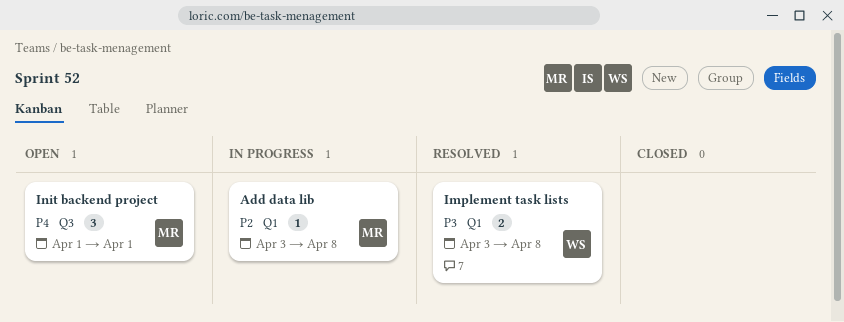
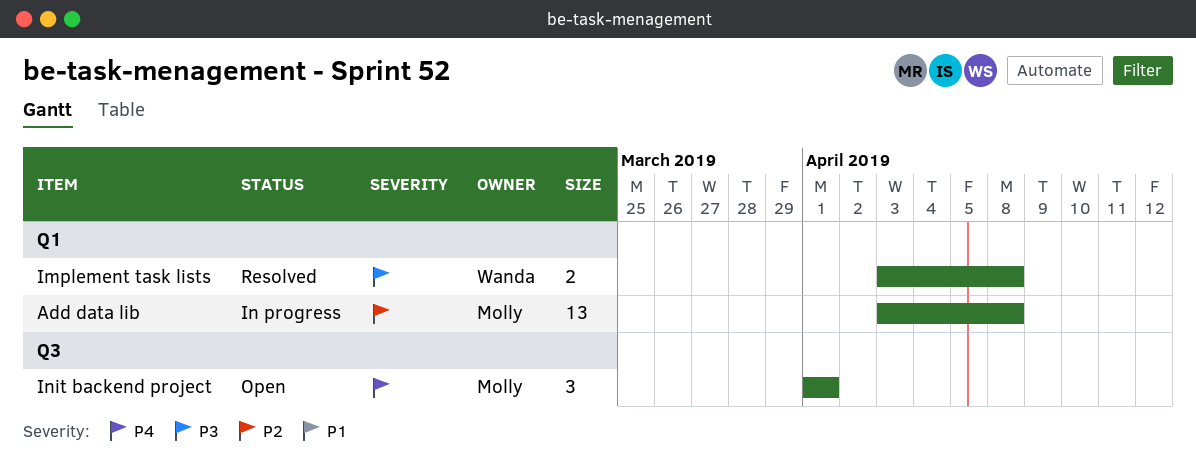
Add data lib, estimate: 1 -> 13

